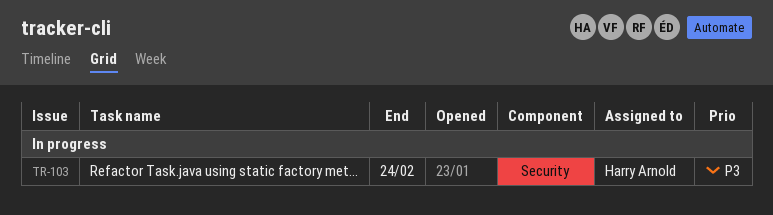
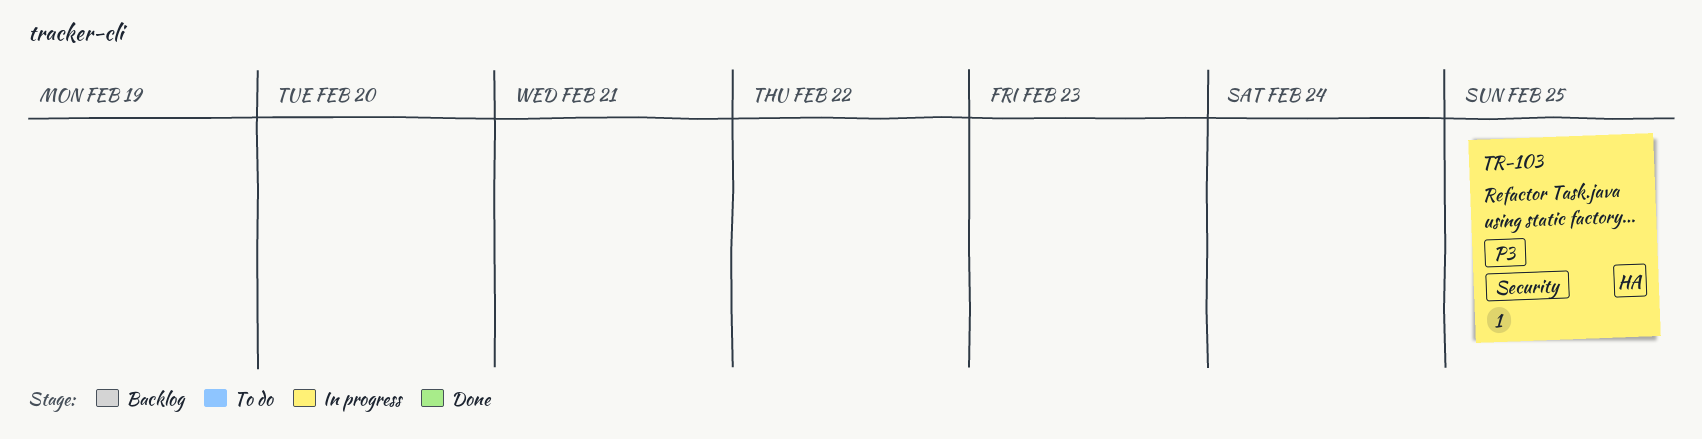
TR-103, due: Feb 24 -> Feb 25

